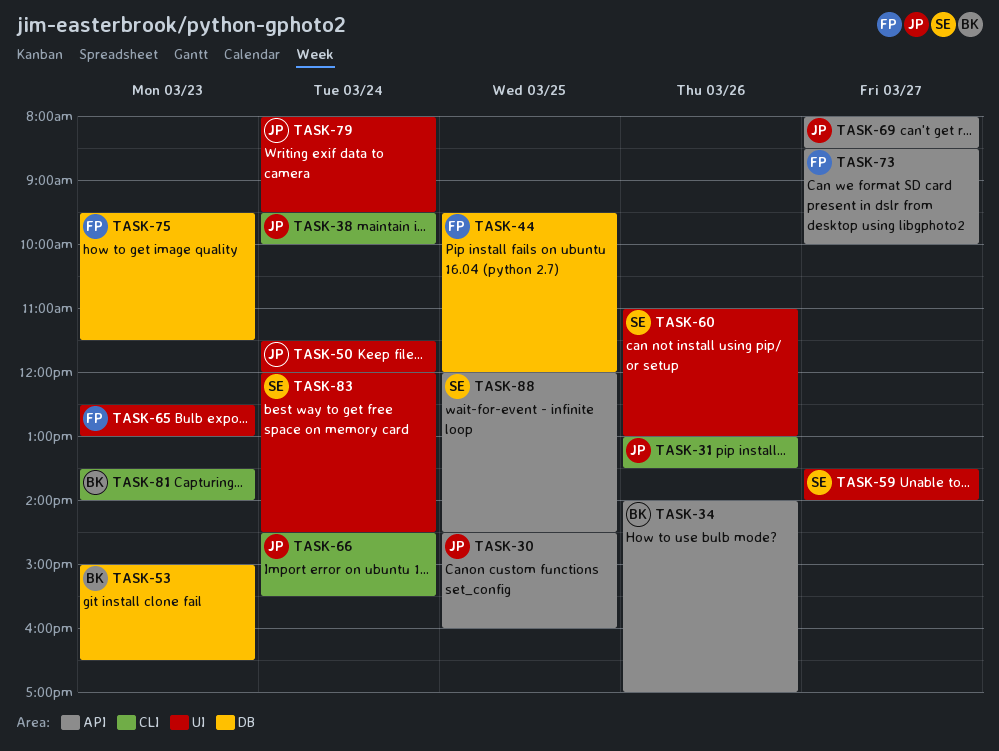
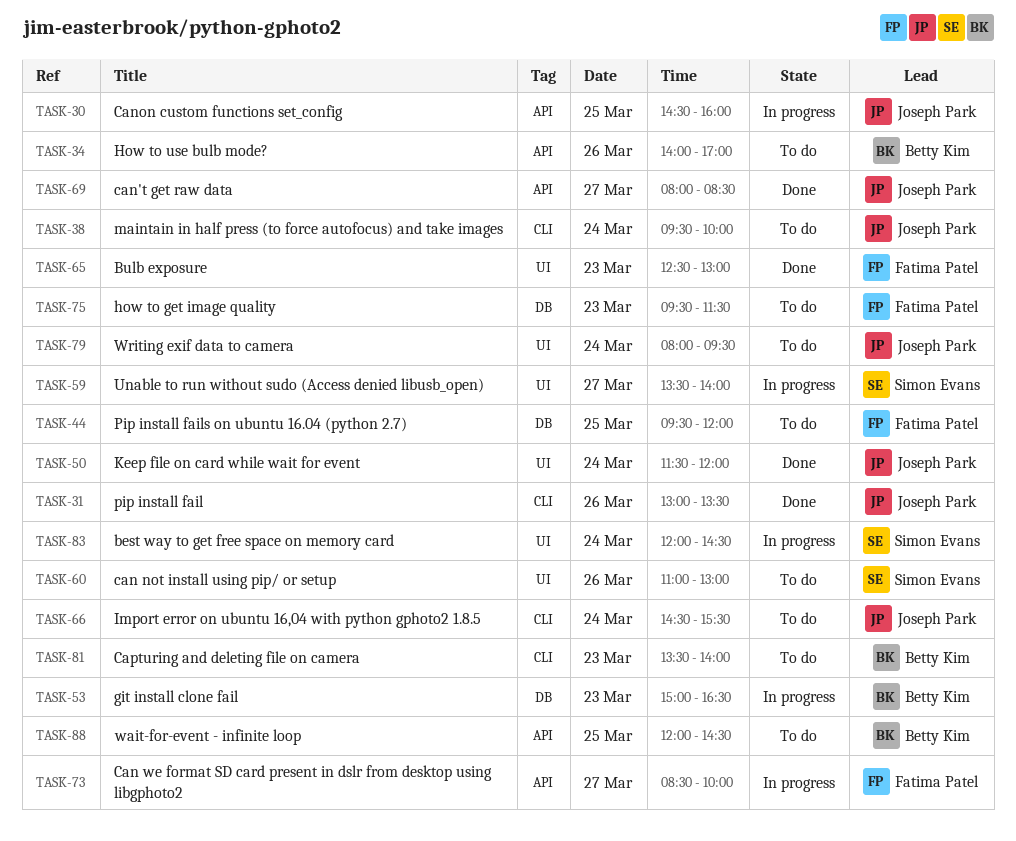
TASK-88, owner: Simon Evans -> Betty Kim

